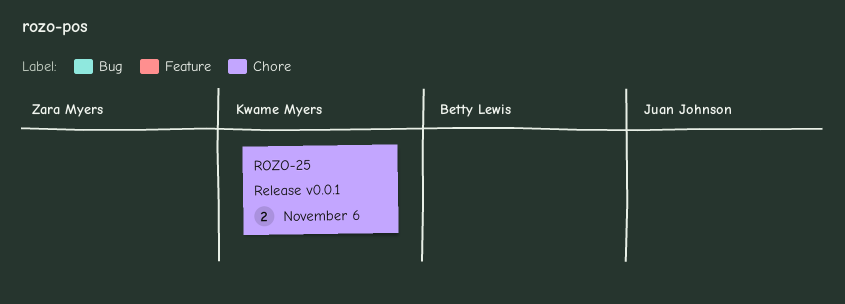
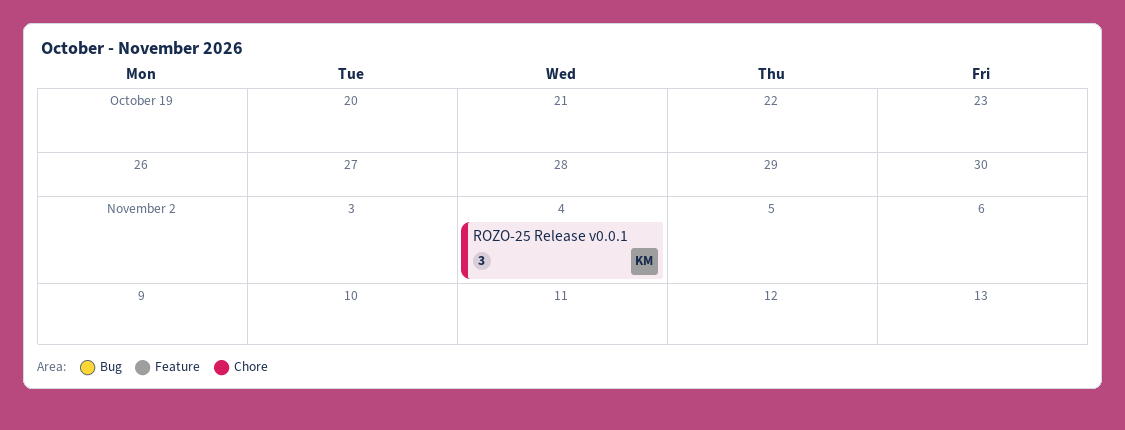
ROZO-25, estimate: 2 -> 3
ROZO-25, due: Nov 6 -> Nov 4

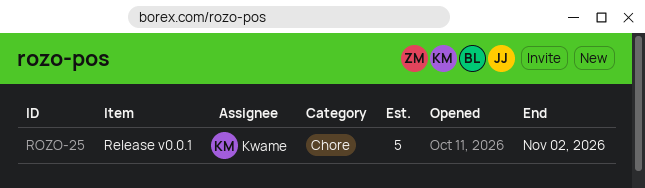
ROZO-25, estimate: 3 -> 5
ROZO-25, due: Nov 4 -> Nov 2

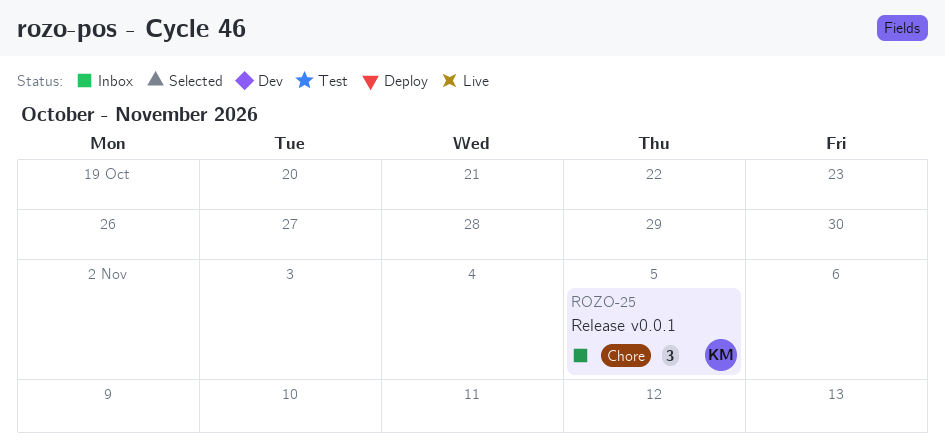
ROZO-25, estimate: 5 -> 3
ROZO-25, due: Nov 2 -> Nov 5

